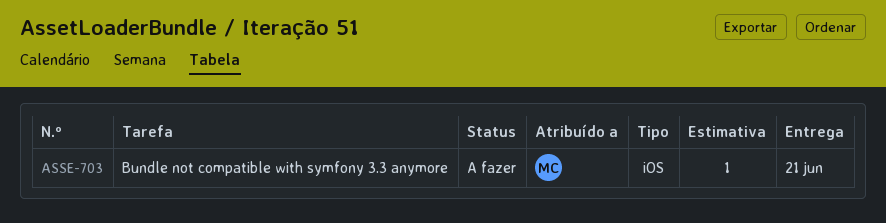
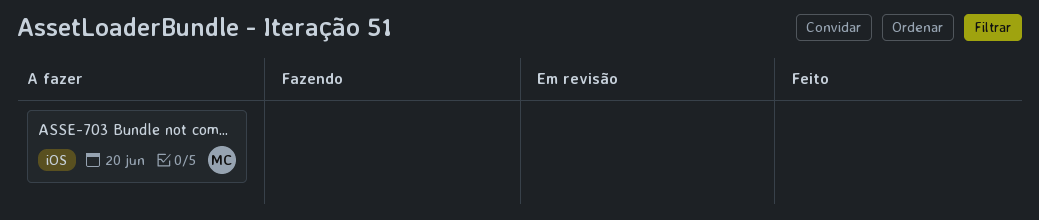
ASSE-703, due: Jun 21 -> Jun 20

